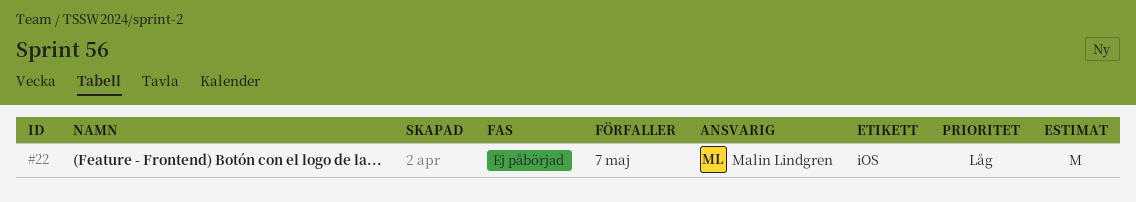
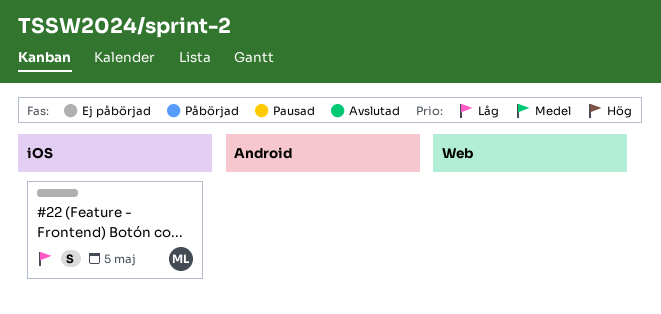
#22, estimate: M -> S
#22, due: May 7 -> May 5

